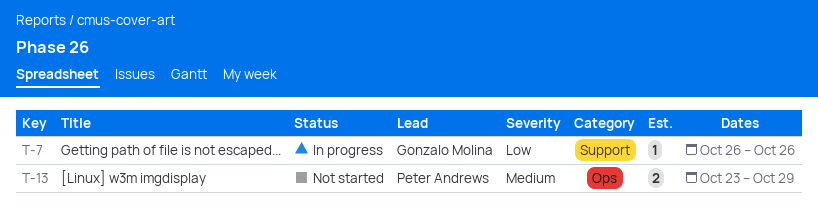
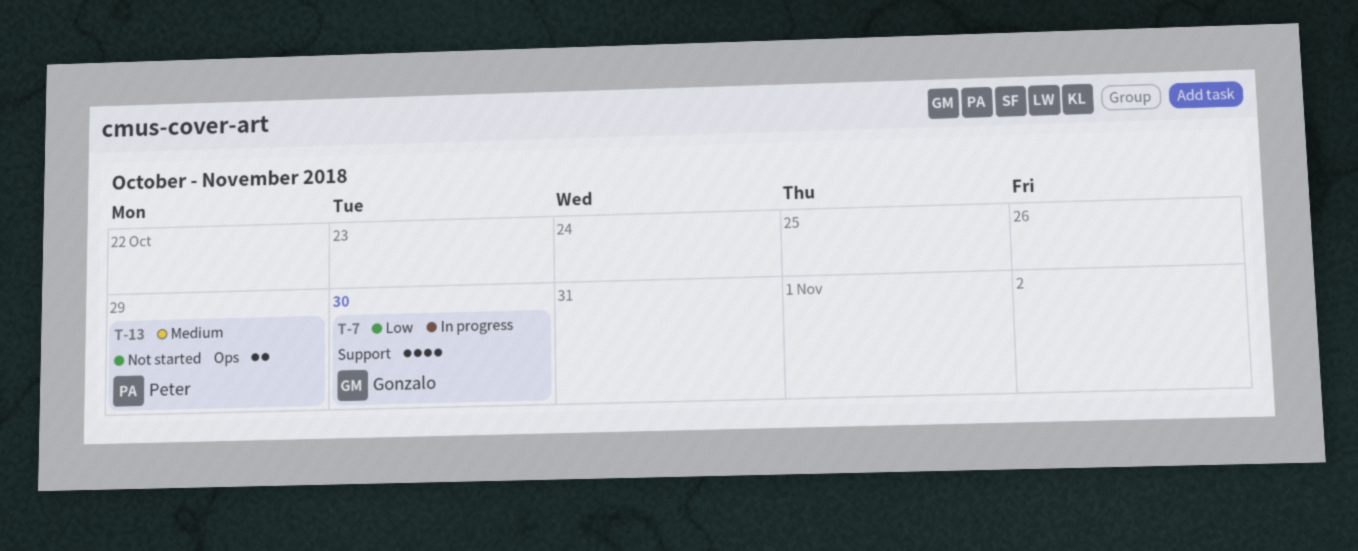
T-7, estimate: 1 -> 4
T-7, due: Oct 26 -> Oct 30

